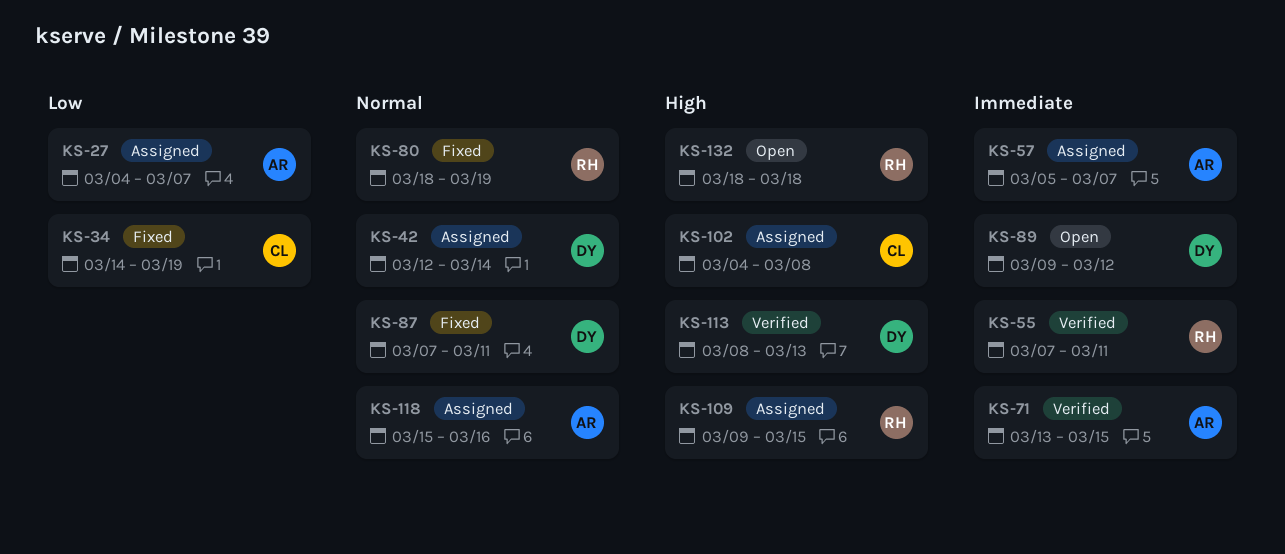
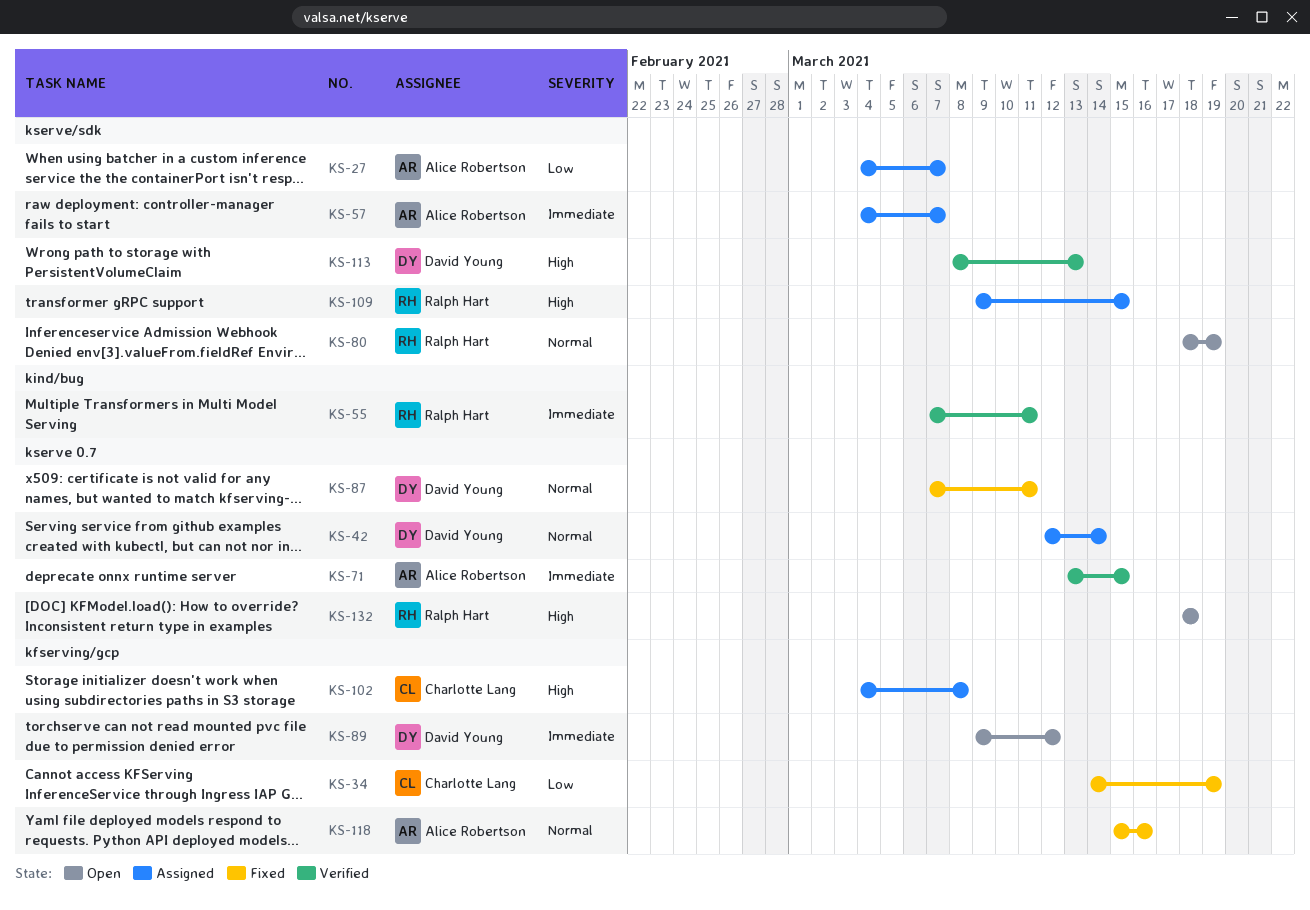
KS-57, start: Mar 5 -> Mar 4
KS-80, status: Fixed -> Open
KS-118, status: Assigned -> Fixed

